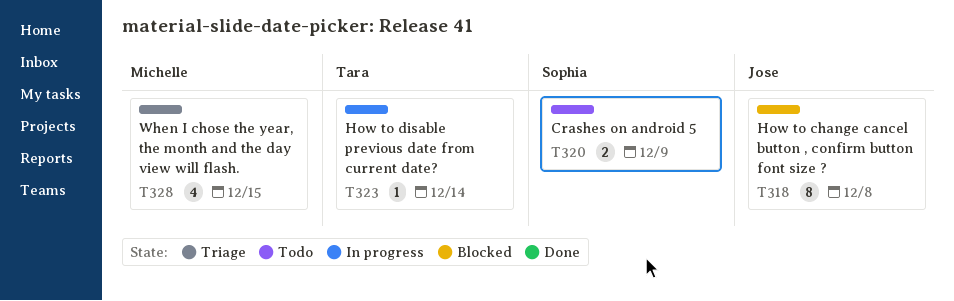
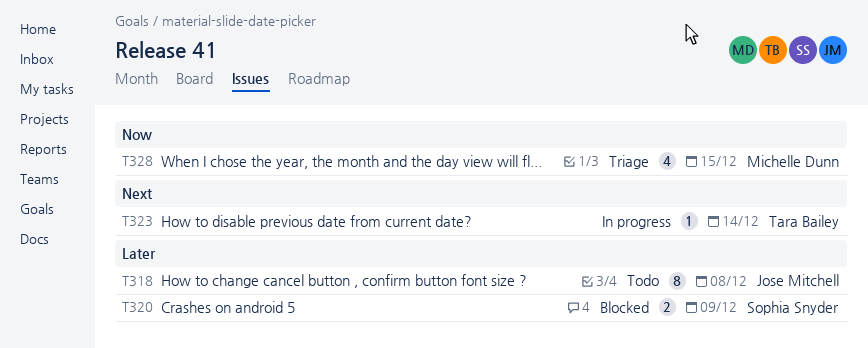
T318, status: Blocked -> Todo
T320, status: Todo -> Blocked

